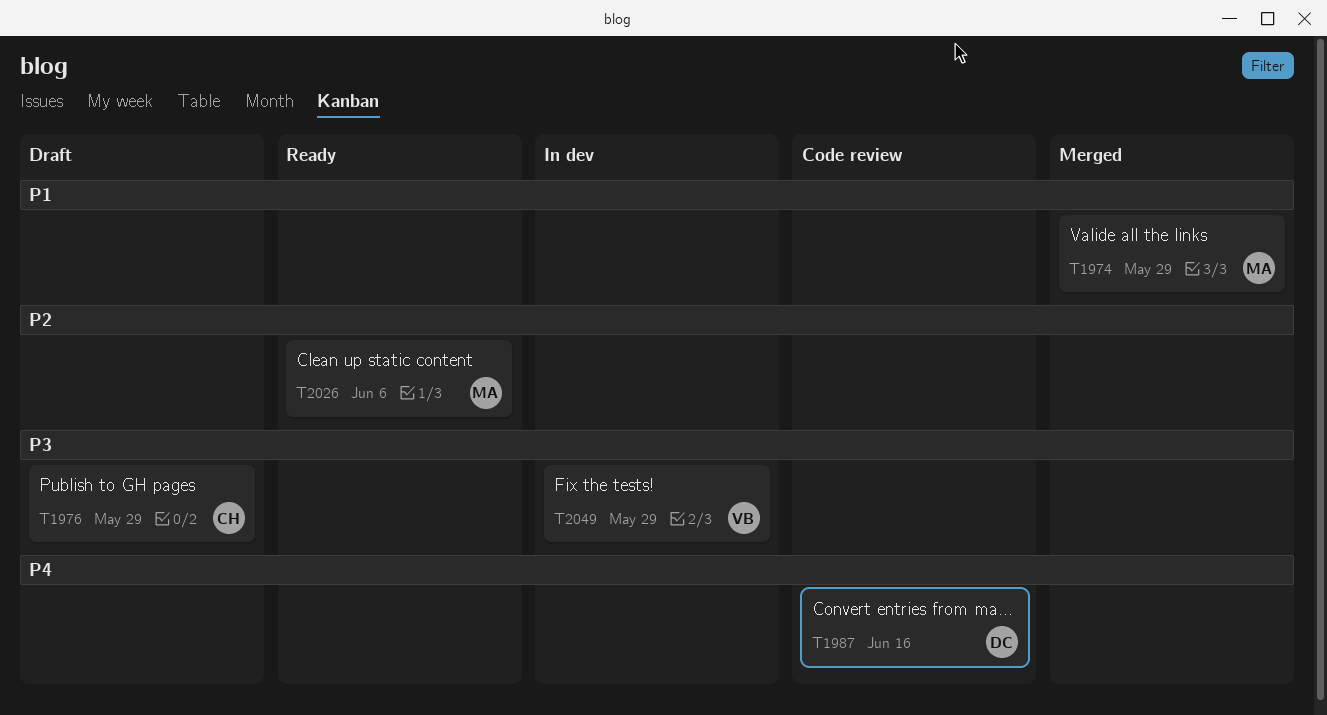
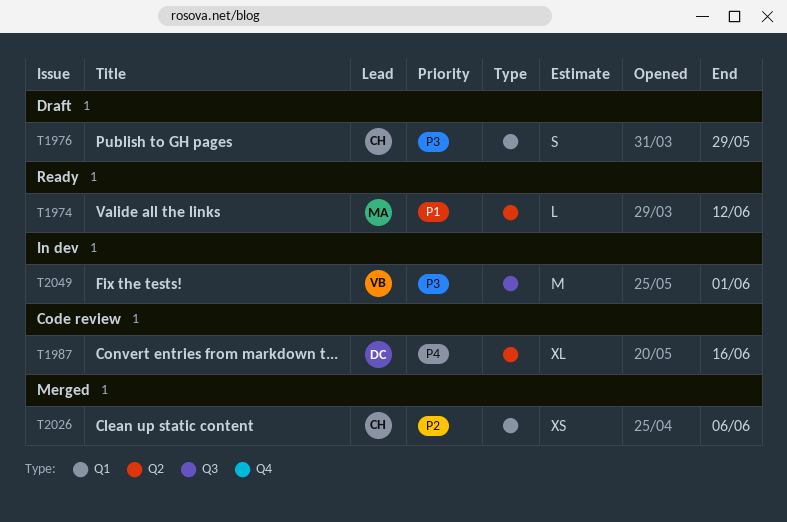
T1974, status: Merged -> Ready
T1974, due: May 29 -> Jun 12
T2026, status: Ready -> Merged
T2026, owner: MA -> CH
T2049, due: May 29 -> Jun 1

